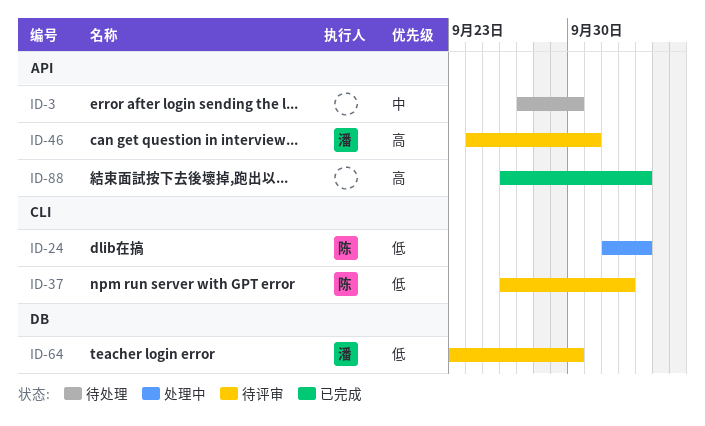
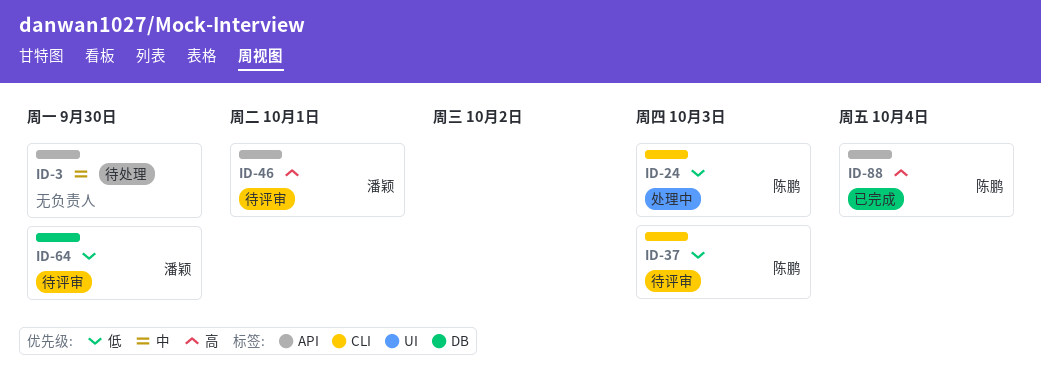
ID-24, due: Oct 4 -> Oct 3
ID-88, owner: none -> 陈鹏

